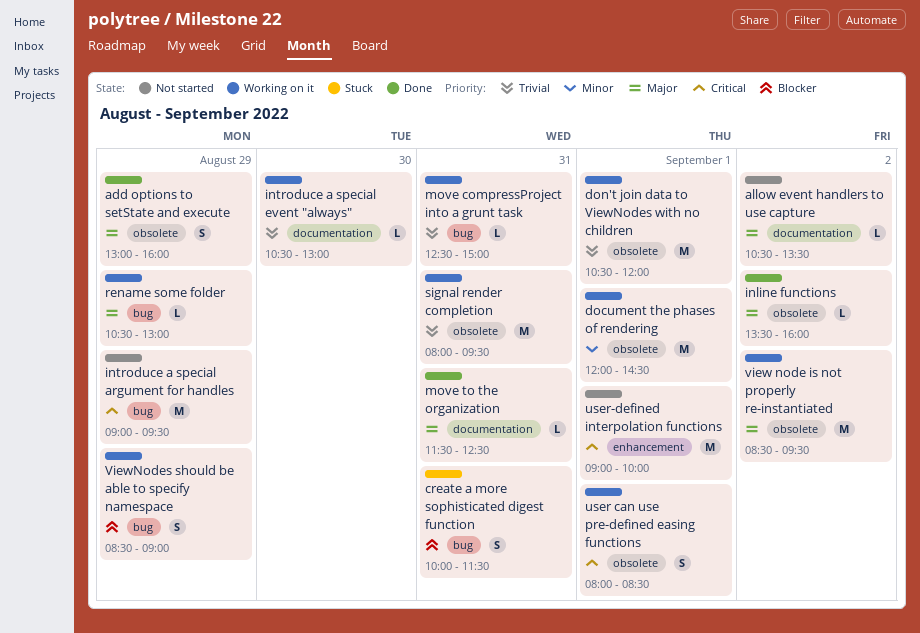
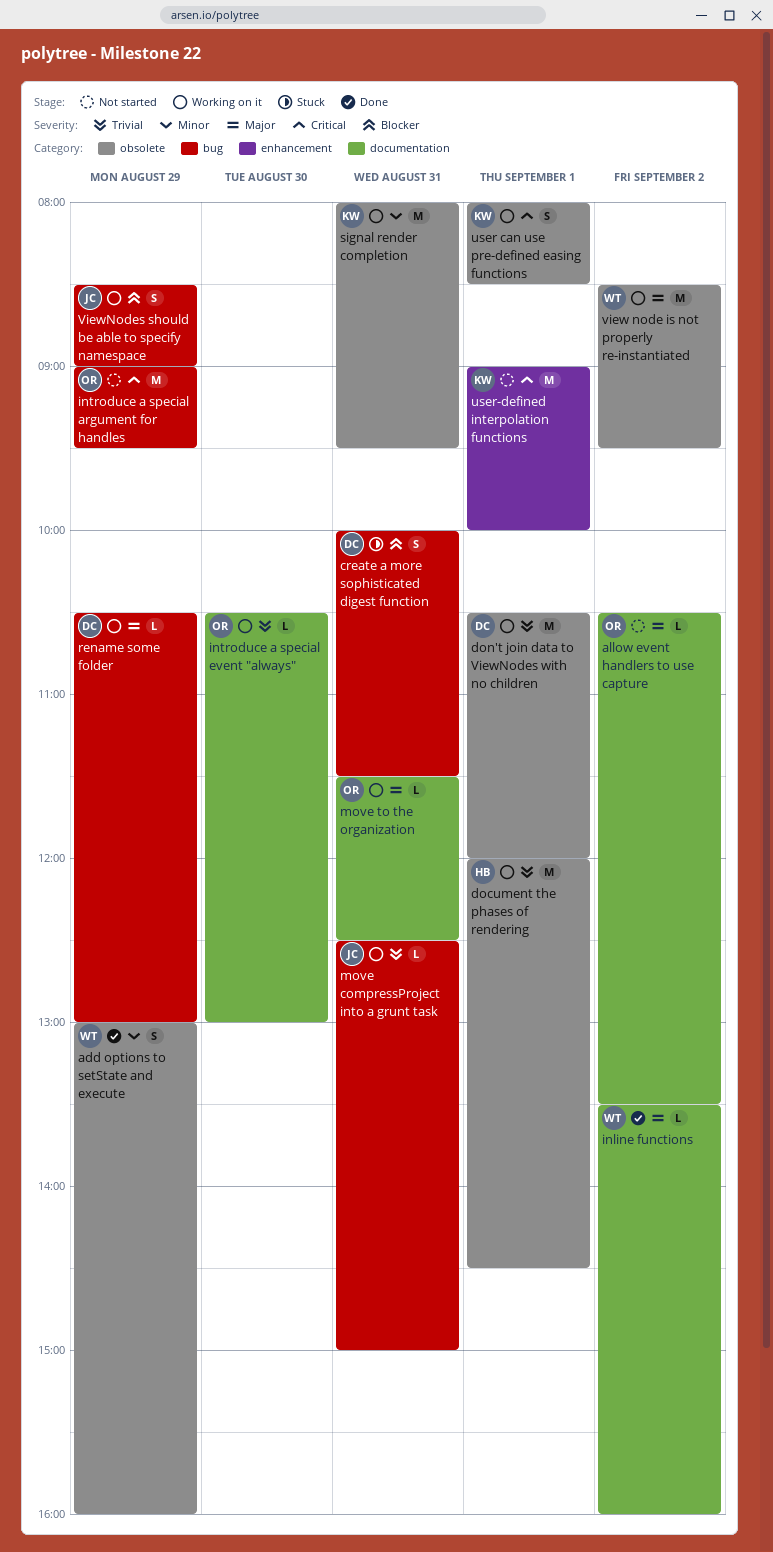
add options to setState and execute, priority: Major -> Minor
document the phases of rendering, priority: Minor -> Trivial
inline functions, label: obsolete -> documentation
move to the organization, status: Done -> Working on it
signal render completion, priority: Trivial -> Minor

